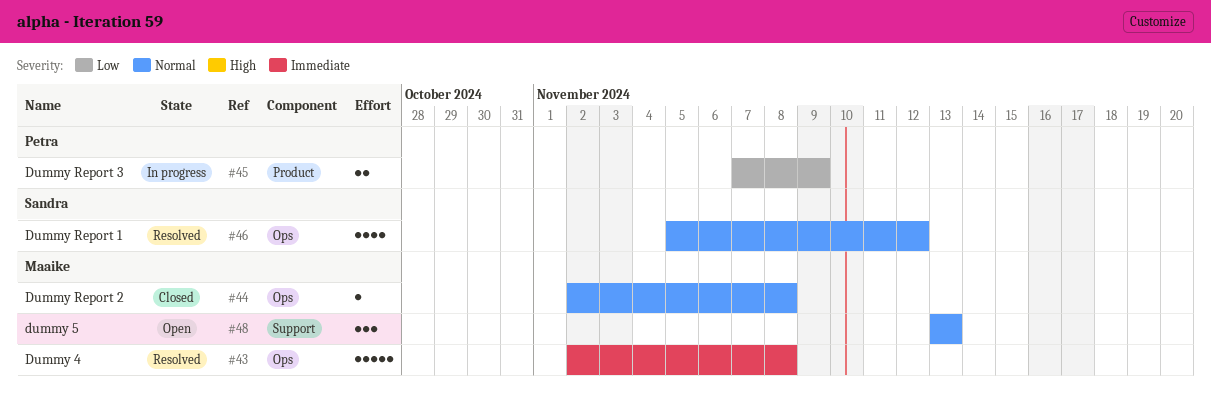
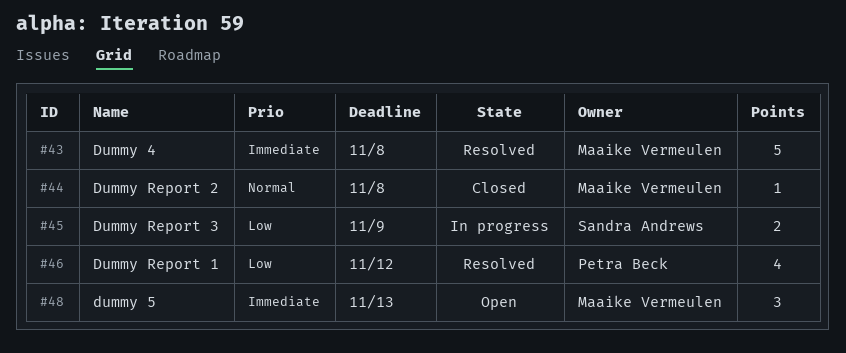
#45, owner: Petra Beck -> Sandra Andrews
#46, owner: Sandra Andrews -> Petra Beck
#46, priority: Normal -> Low
#48, priority: Normal -> Immediate

